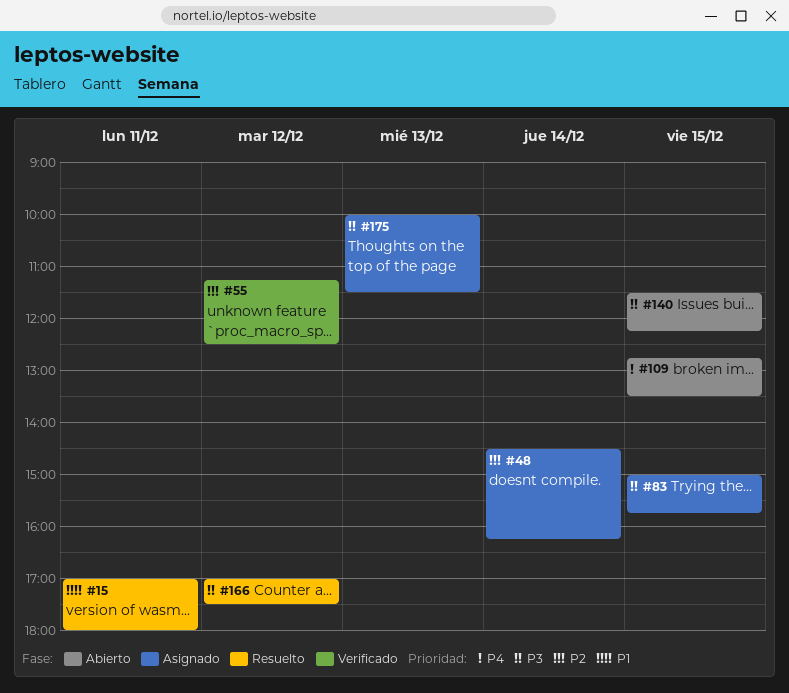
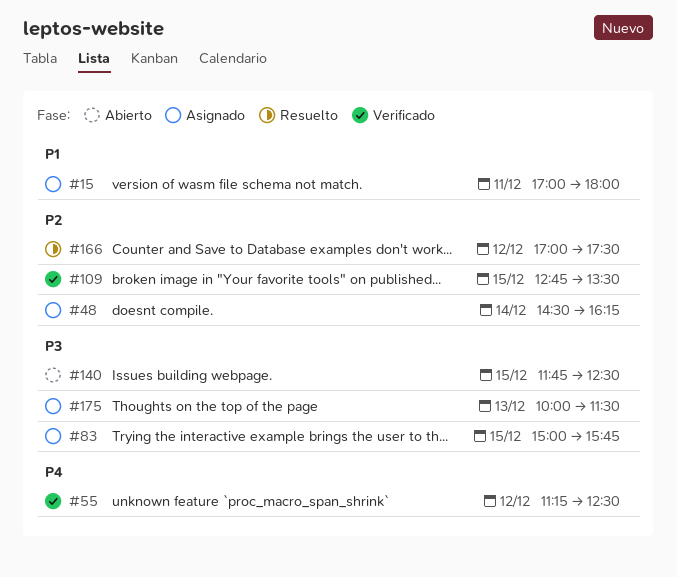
#15, status: Resuelto -> Asignado
#55, priority: P2 -> P4
#109, status: Abierto -> Verificado
#109, priority: P4 -> P2
#140, begins: 11:30 -> 11:45
#140, ends: 12:15 -> 12:30
#166, priority: P3 -> P2

